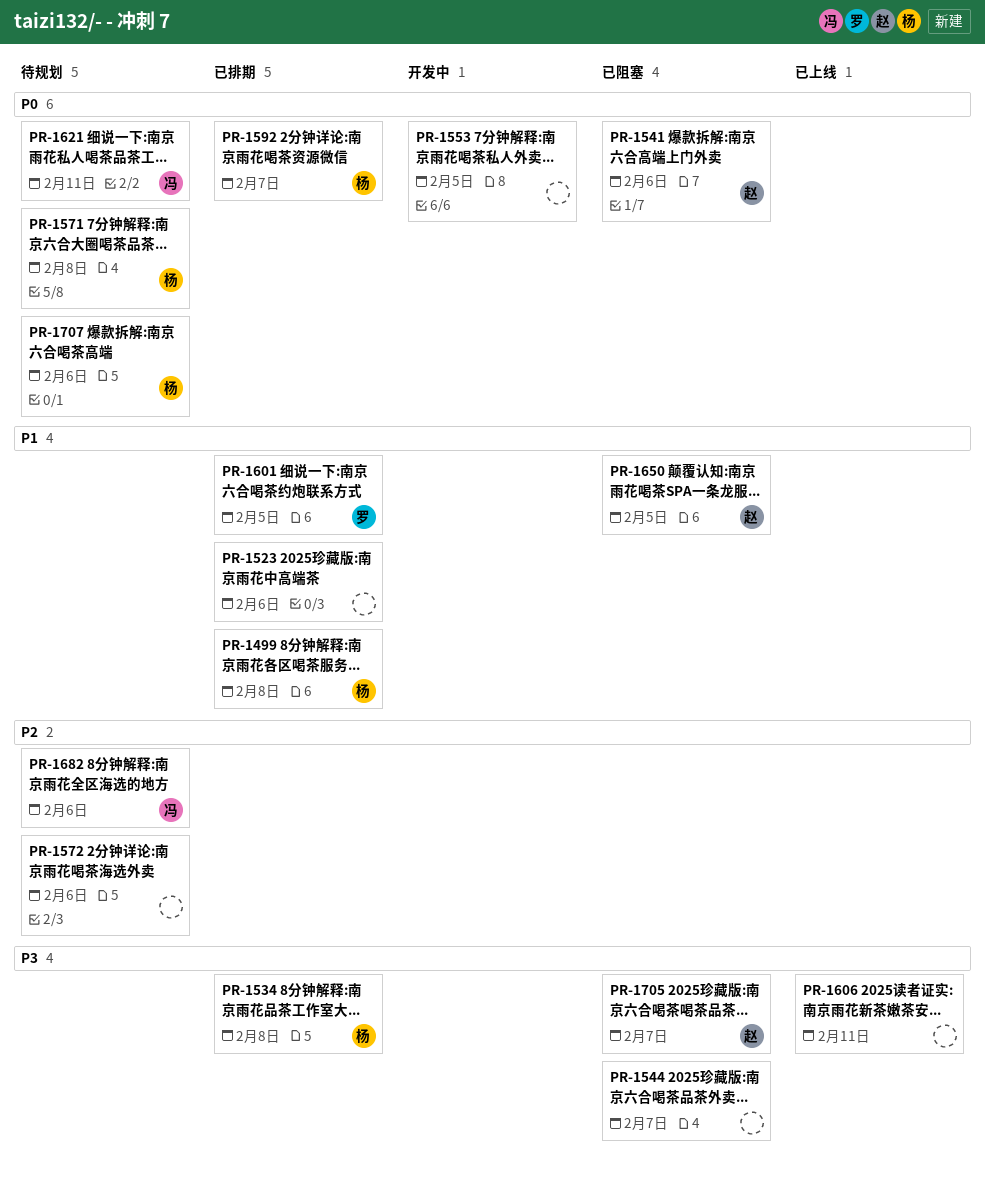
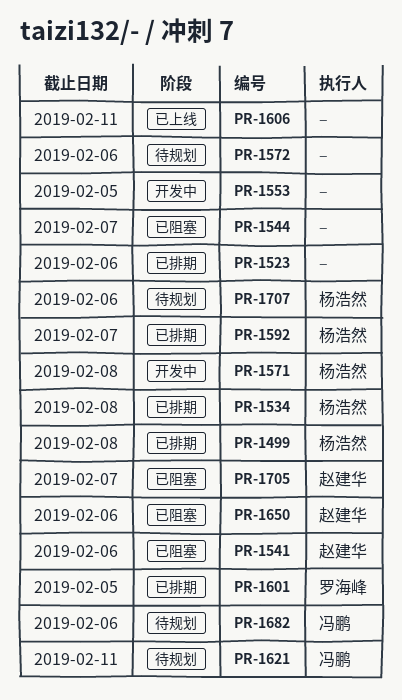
PR-1571, status: 待规划 -> 开发中
PR-1650, due: Feb 5 -> Feb 6

